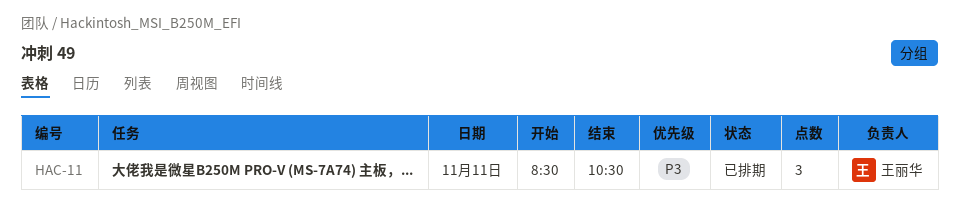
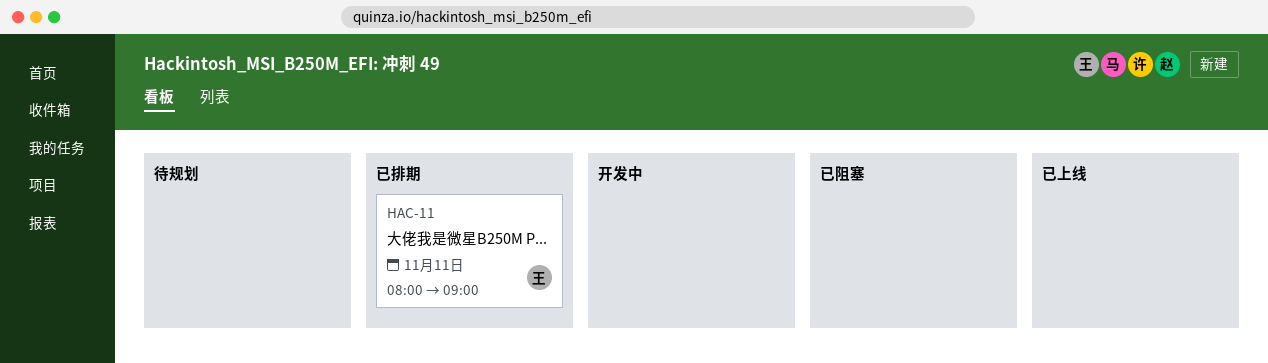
HAC-11, begins: 08:30 -> 08:00
HAC-11, ends: 10:30 -> 09:00

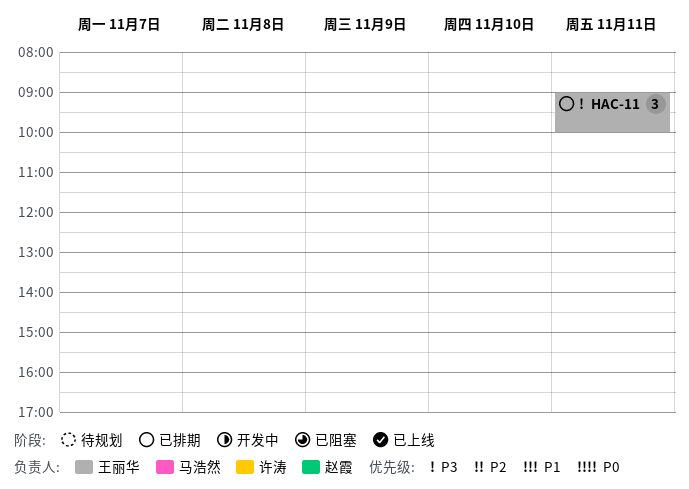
HAC-11, begins: 08:00 -> 09:00
HAC-11, ends: 09:00 -> 10:00

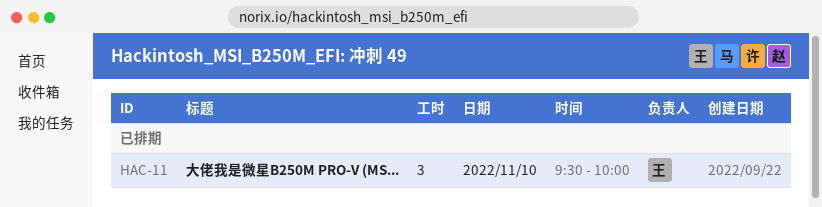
HAC-11, day: Nov 11 -> Nov 10
HAC-11, begins: 09:00 -> 09:30

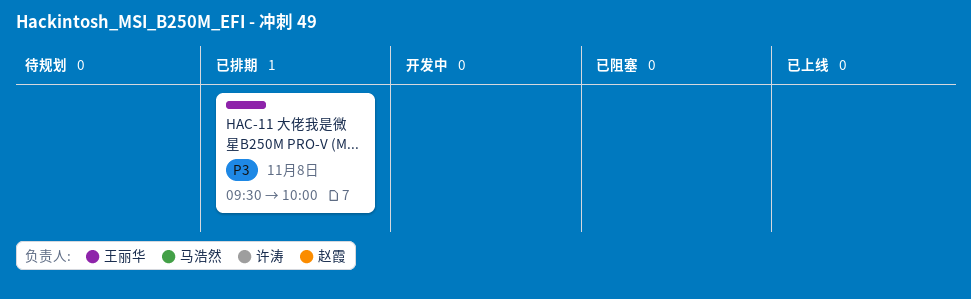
HAC-11, day: Nov 10 -> Nov 8

